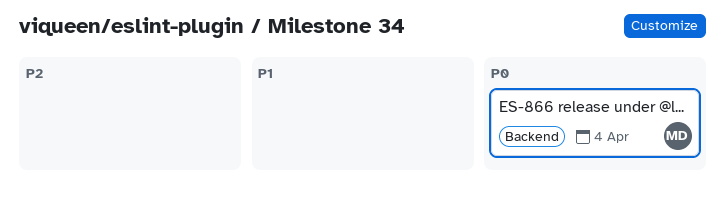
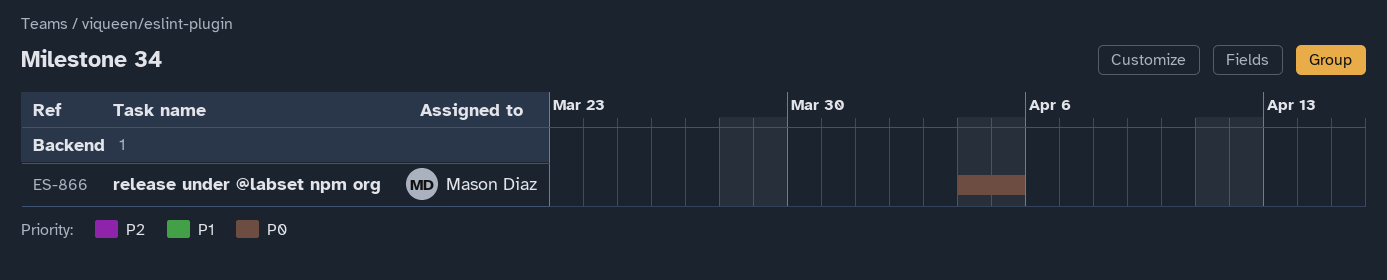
ES-866, due: Apr 4 -> Apr 5

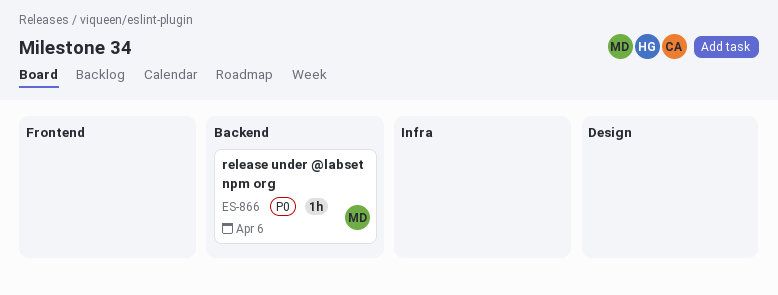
ES-866, due: Apr 5 -> Apr 6

